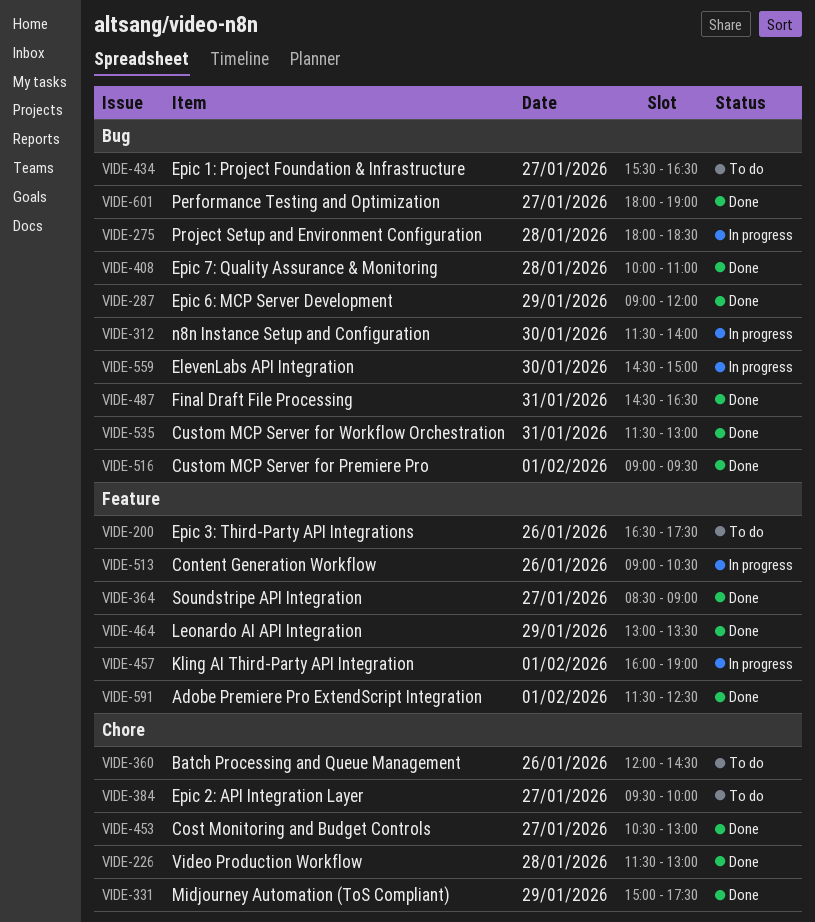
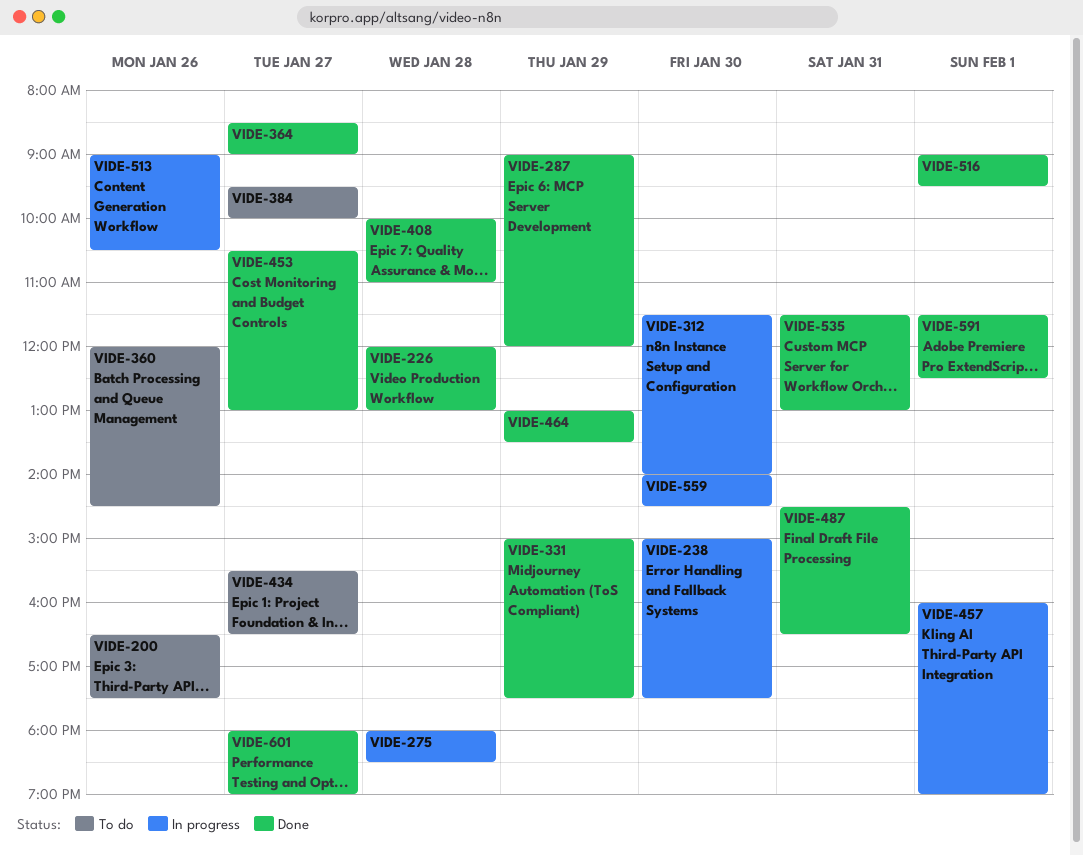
VIDE-226, begins: 11:30 -> 12:00
VIDE-238: none -> present
VIDE-559, begins: 14:30 -> 14:00
VIDE-559, ends: 15:00 -> 14:30

